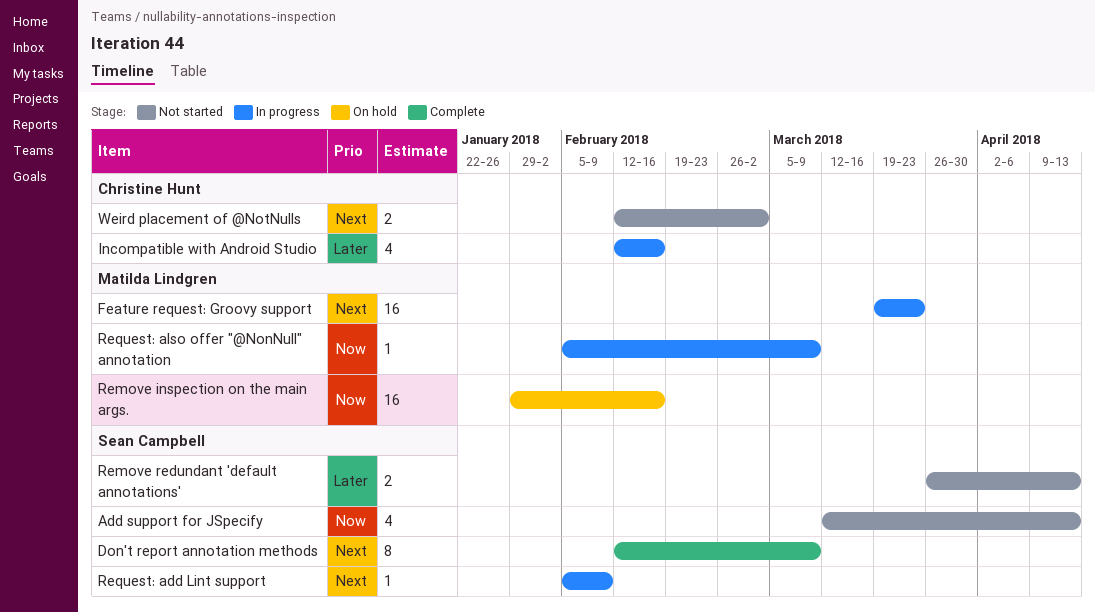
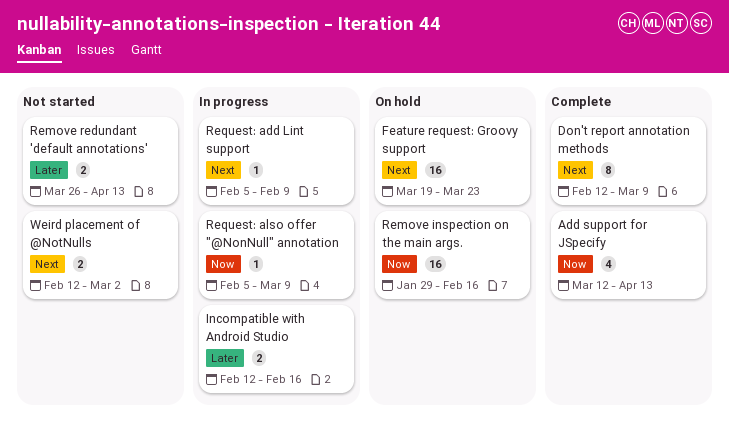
Add support for JSpecify, status: Not started -> Complete
Feature request: Groovy support, status: In progress -> On hold
Incompatible with Android Studio, estimate: 4 -> 2

